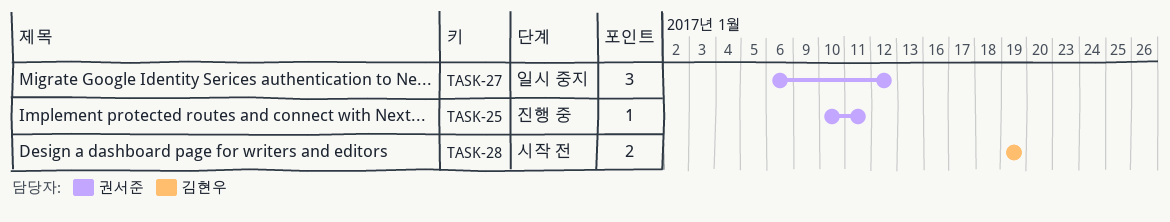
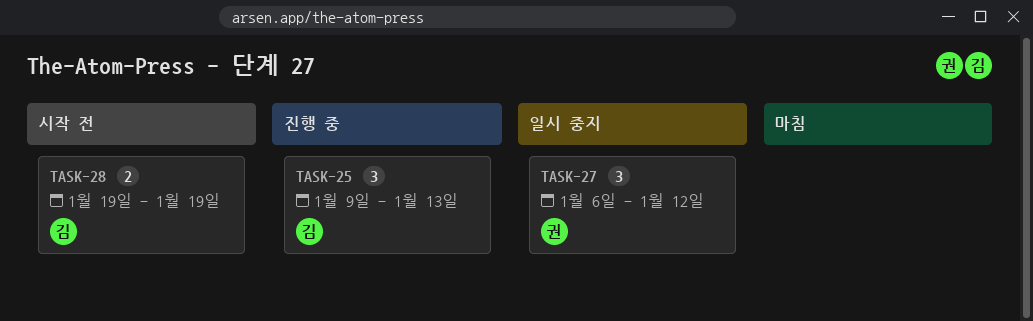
TASK-25, owner: 권서준 -> 김현우
TASK-25, estimate: 1 -> 3
TASK-25, start: Jan 10 -> Jan 9
TASK-25, due: Jan 11 -> Jan 13

